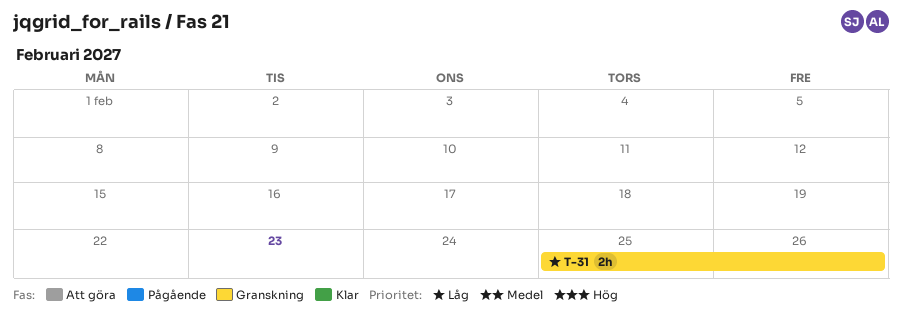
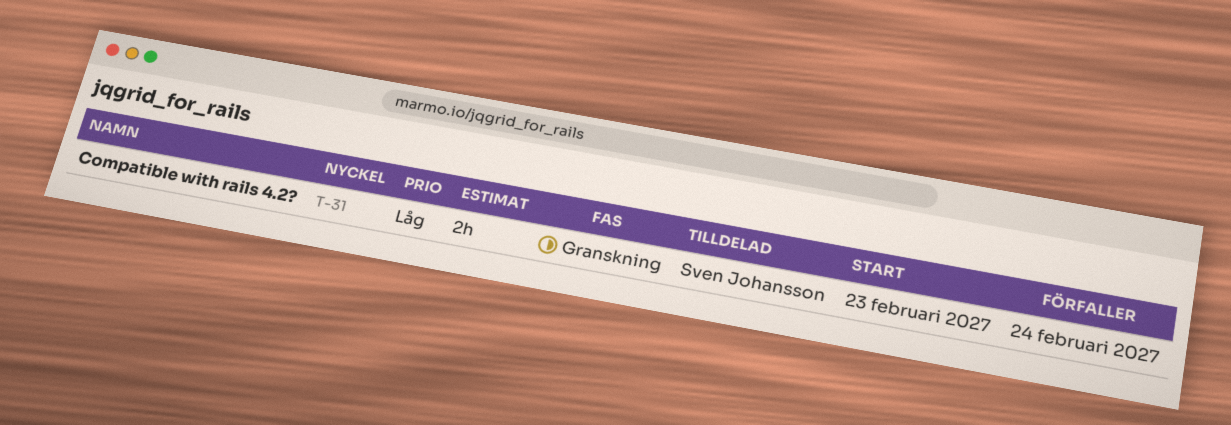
T-31, start: Feb 25 -> Feb 23
T-31, due: Feb 26 -> Feb 24

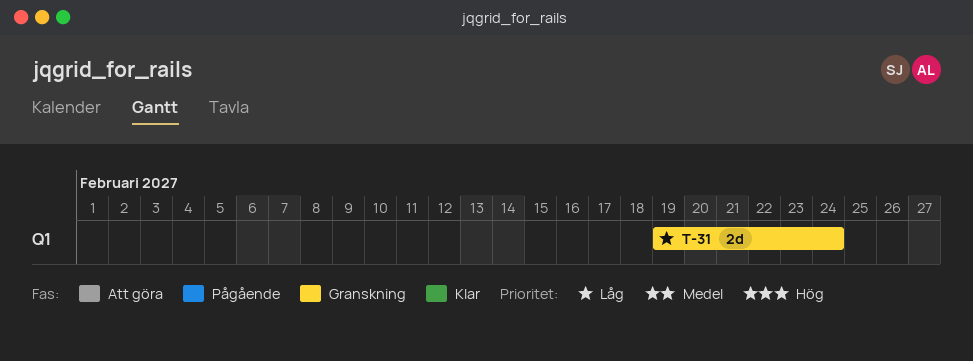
T-31, estimate: 2h -> 2d
T-31, start: Feb 23 -> Feb 19

